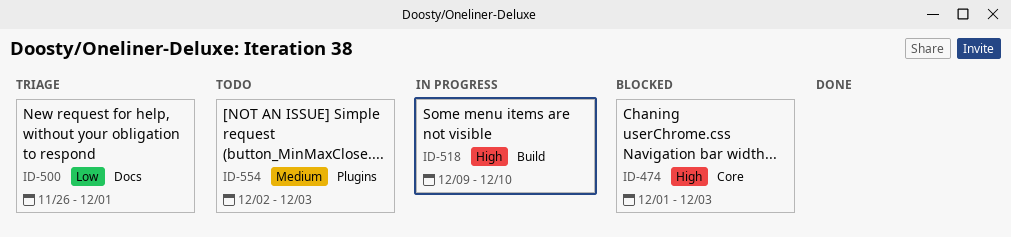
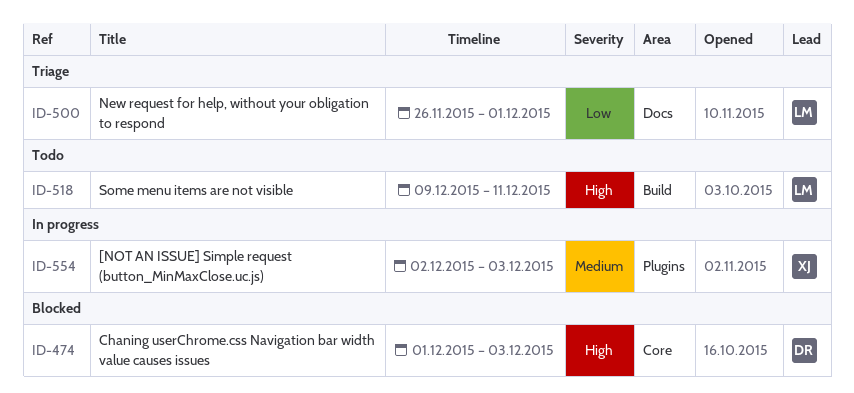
ID-518, status: In progress -> Todo
ID-518, due: Dec 10 -> Dec 11
ID-554, status: Todo -> In progress

